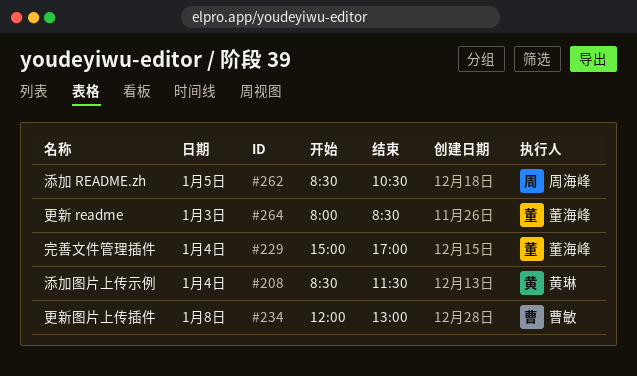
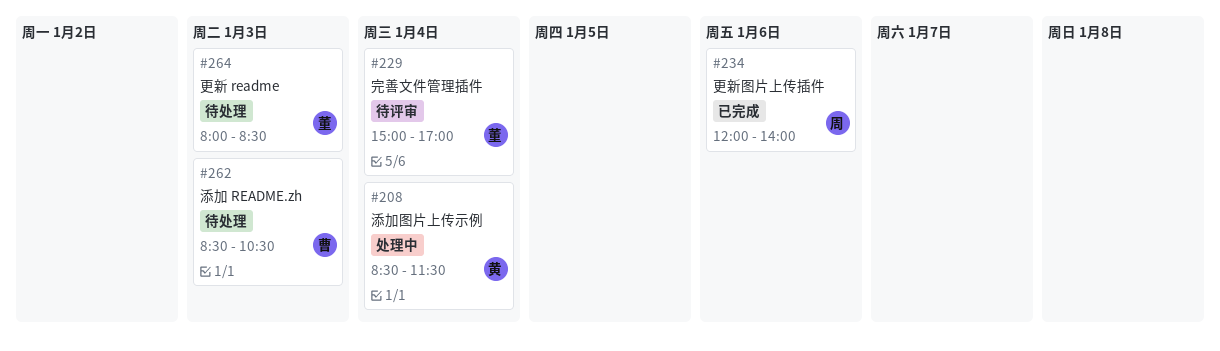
#234, owner: 曹敏 -> 周海峰
#234, day: Jan 8 -> Jan 6
#234, ends: 13:00 -> 14:00
#262, owner: 周海峰 -> 曹敏
#262, day: Jan 5 -> Jan 3

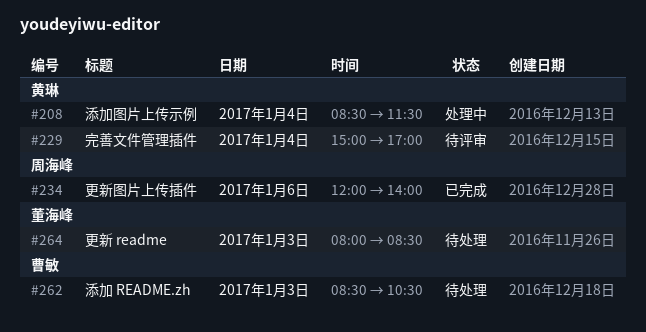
#229, owner: 董海峰 -> 黄琳

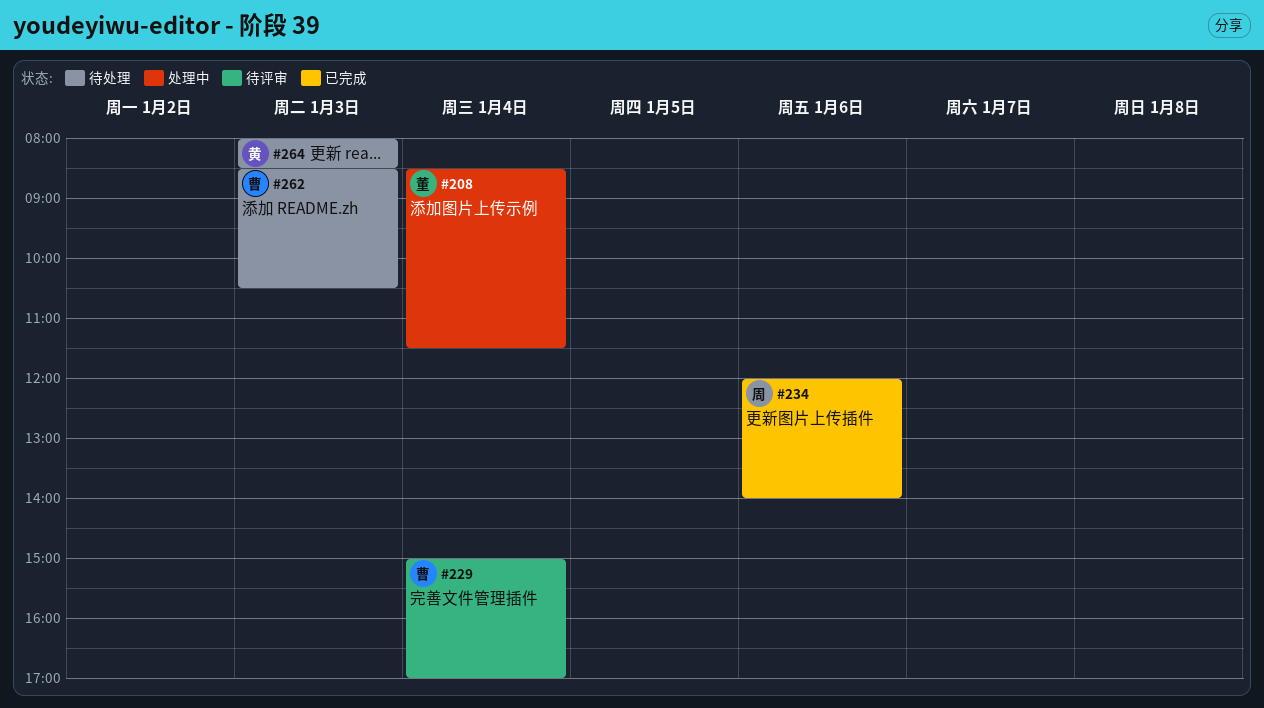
#208, owner: 黄琳 -> 董海峰
#229, owner: 黄琳 -> 曹敏
#264, owner: 董海峰 -> 黄琳

